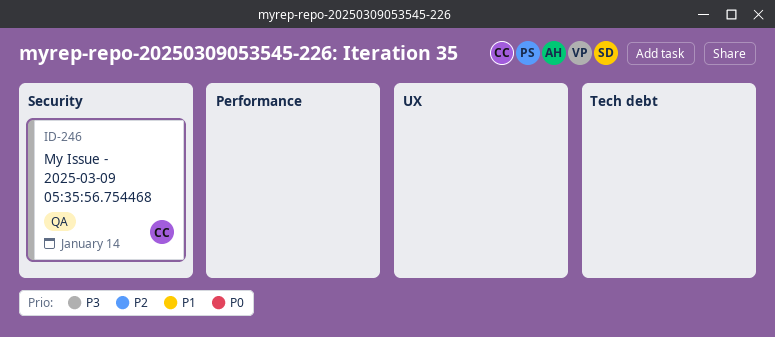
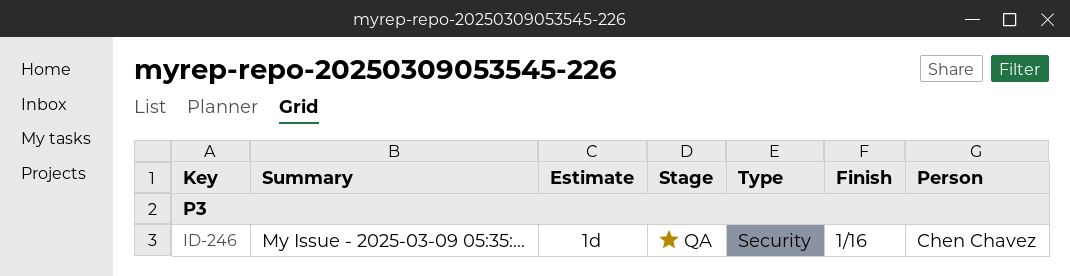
ID-246, due: Jan 14 -> Jan 16

